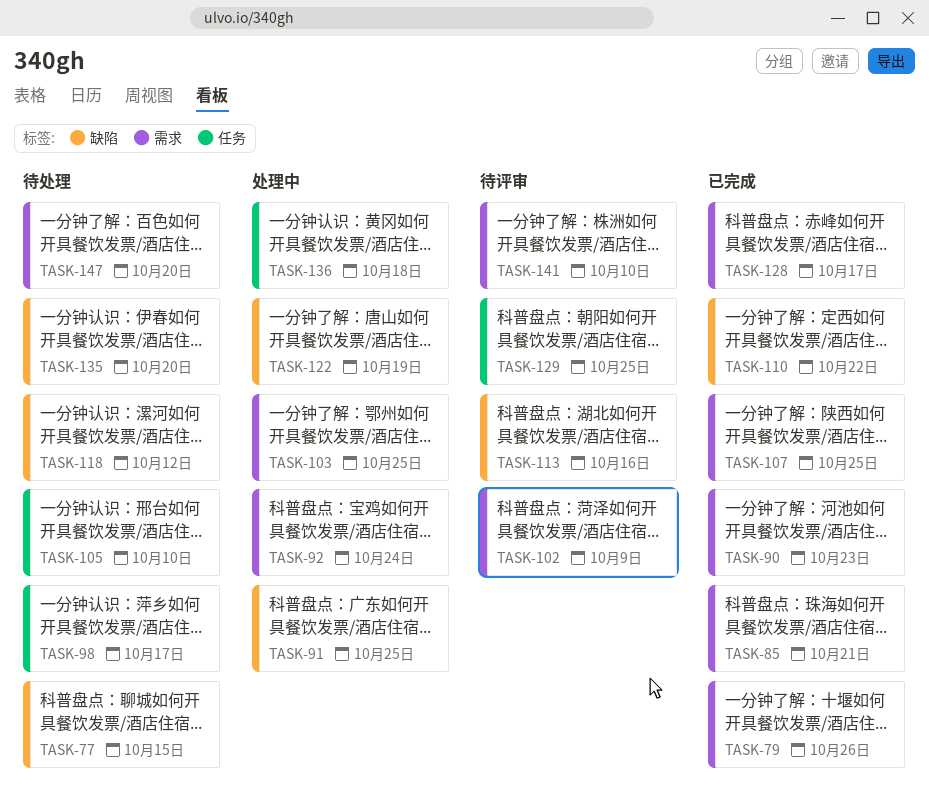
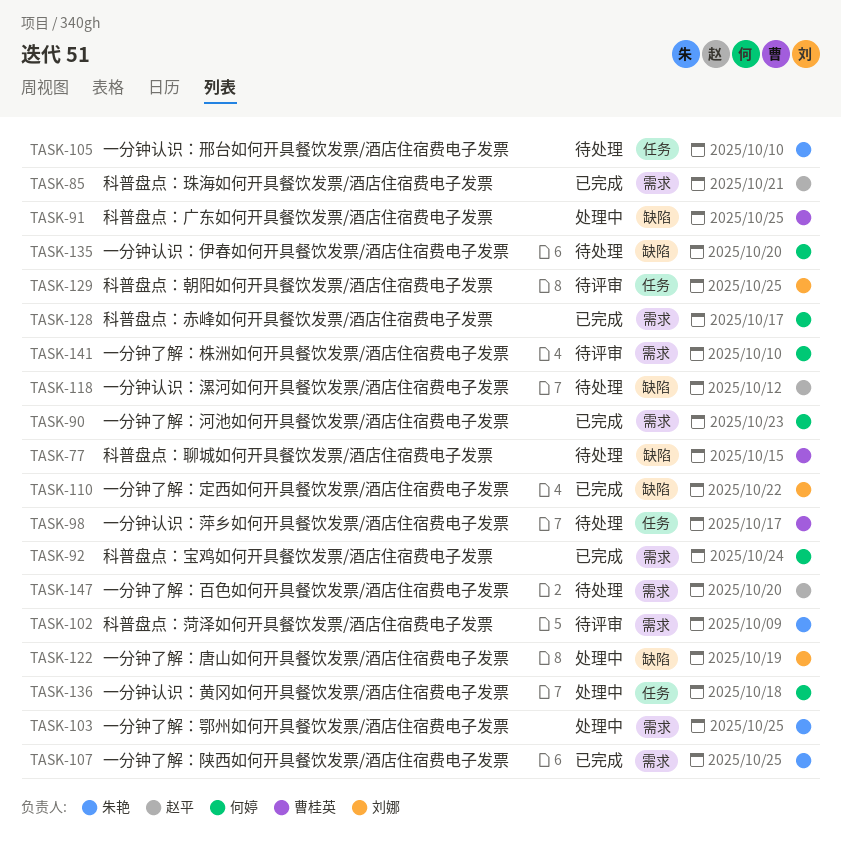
TASK-79: present -> none
TASK-92, status: 处理中 -> 已完成
TASK-113: present -> none

